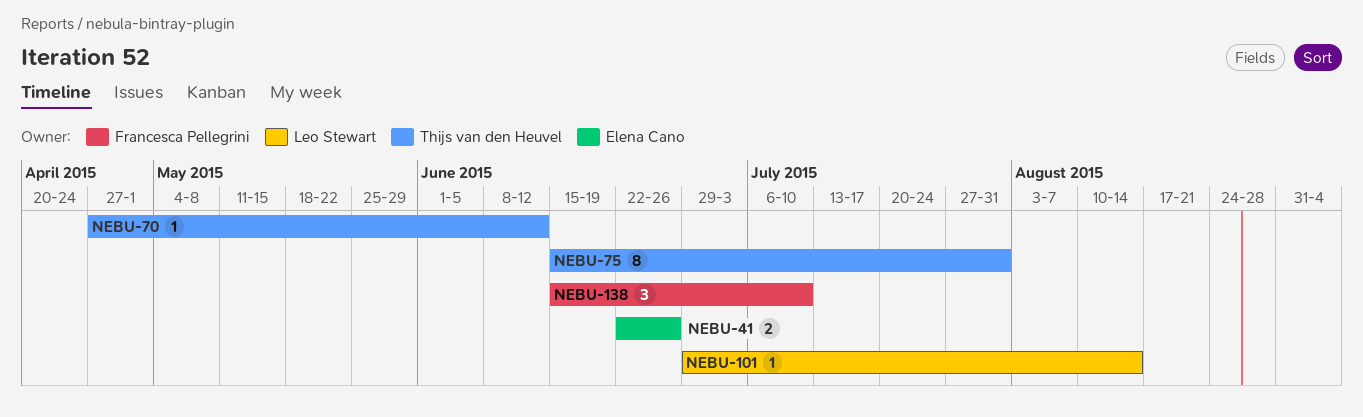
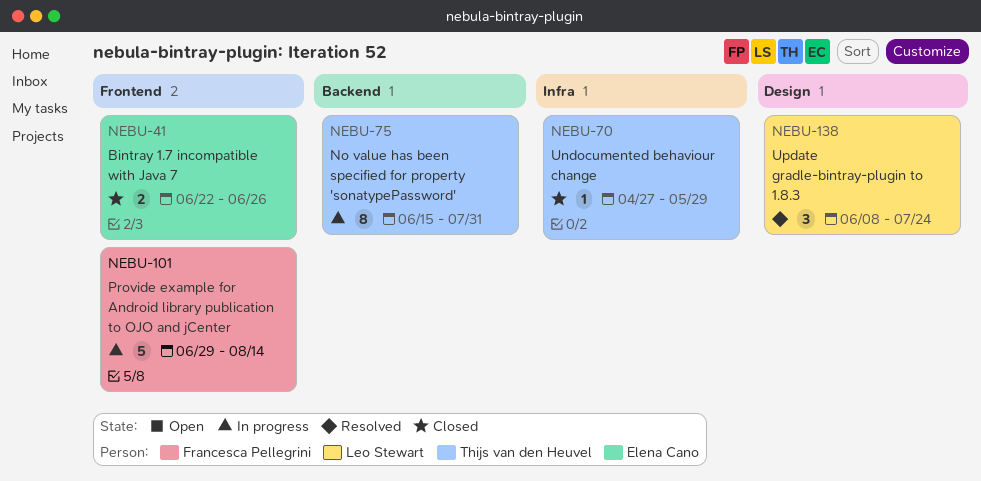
NEBU-70, due: Jun 12 -> May 29
NEBU-101, owner: Leo Stewart -> Francesca Pellegrini
NEBU-101, estimate: 1 -> 5
NEBU-138, owner: Francesca Pellegrini -> Leo Stewart
NEBU-138, start: Jun 15 -> Jun 8
NEBU-138, due: Jul 10 -> Jul 24

